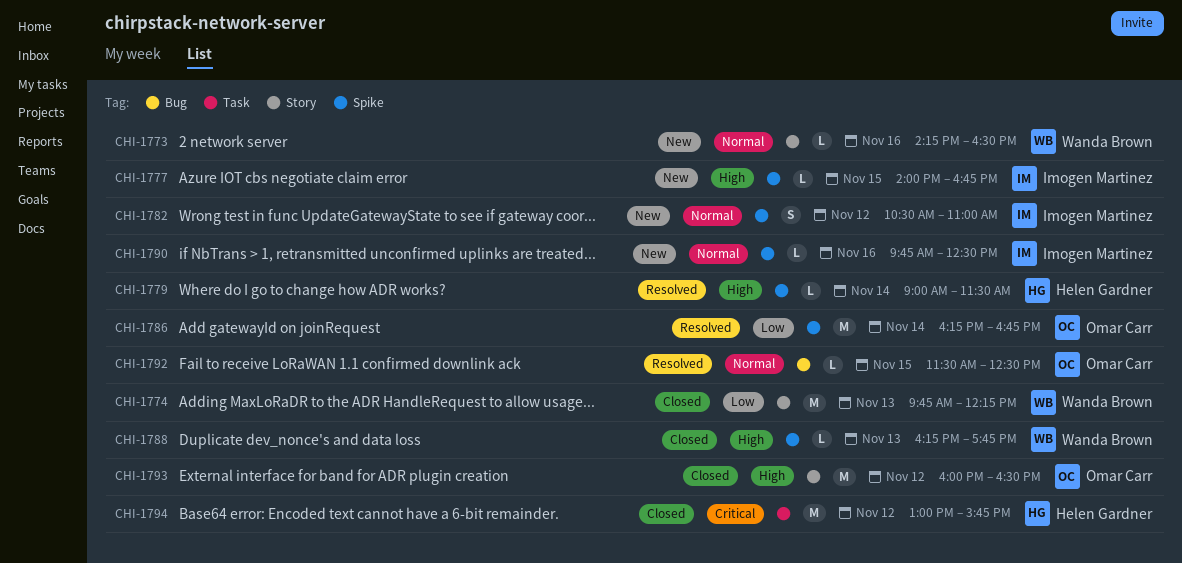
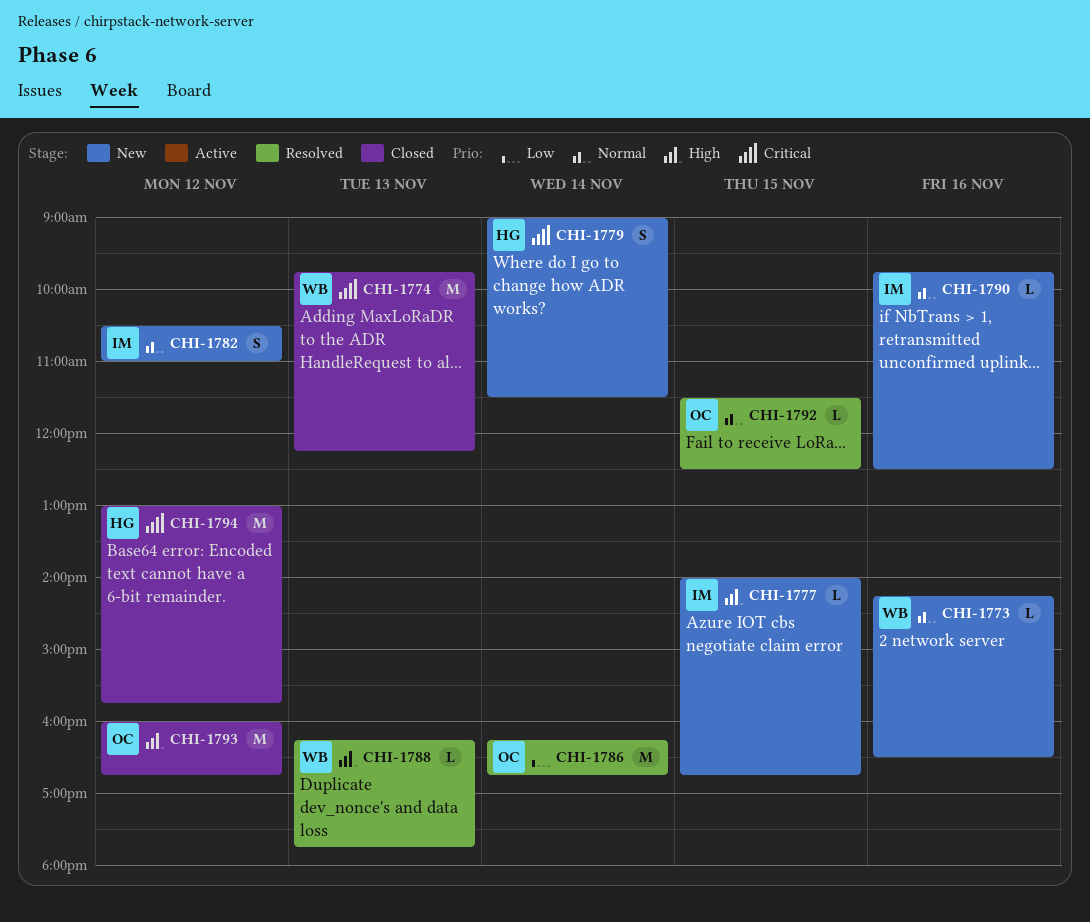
CHI-1774, priority: Low -> Critical
CHI-1779, status: Resolved -> New
CHI-1779, priority: High -> Critical
CHI-1779, estimate: L -> S
CHI-1788, status: Closed -> Resolved
CHI-1793, ends: 16:30 -> 16:45

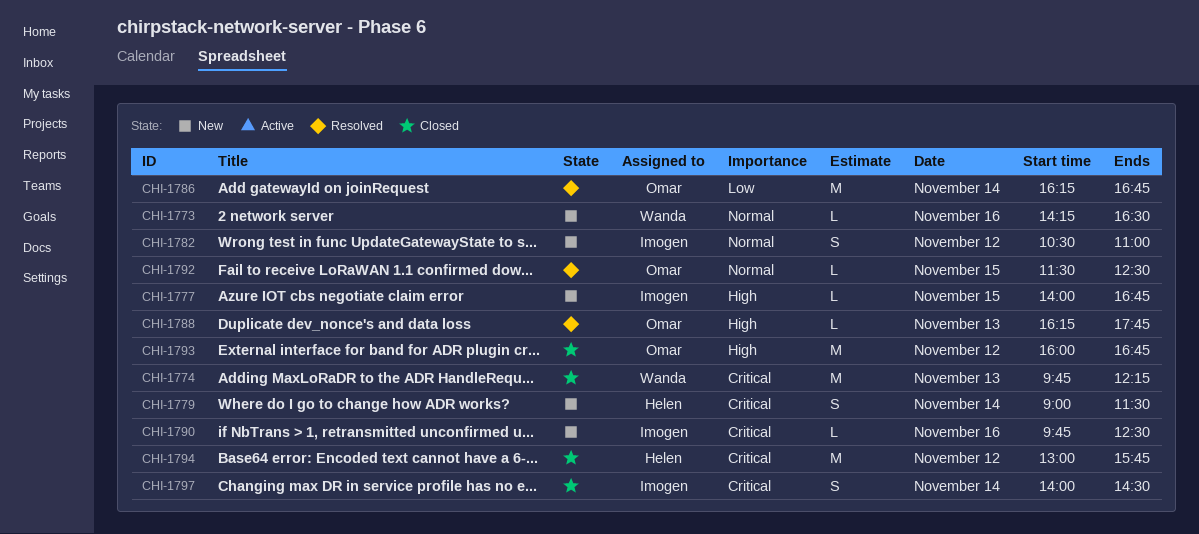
CHI-1788, owner: Wanda -> Omar
CHI-1790, priority: Normal -> Critical
CHI-1797: none -> present

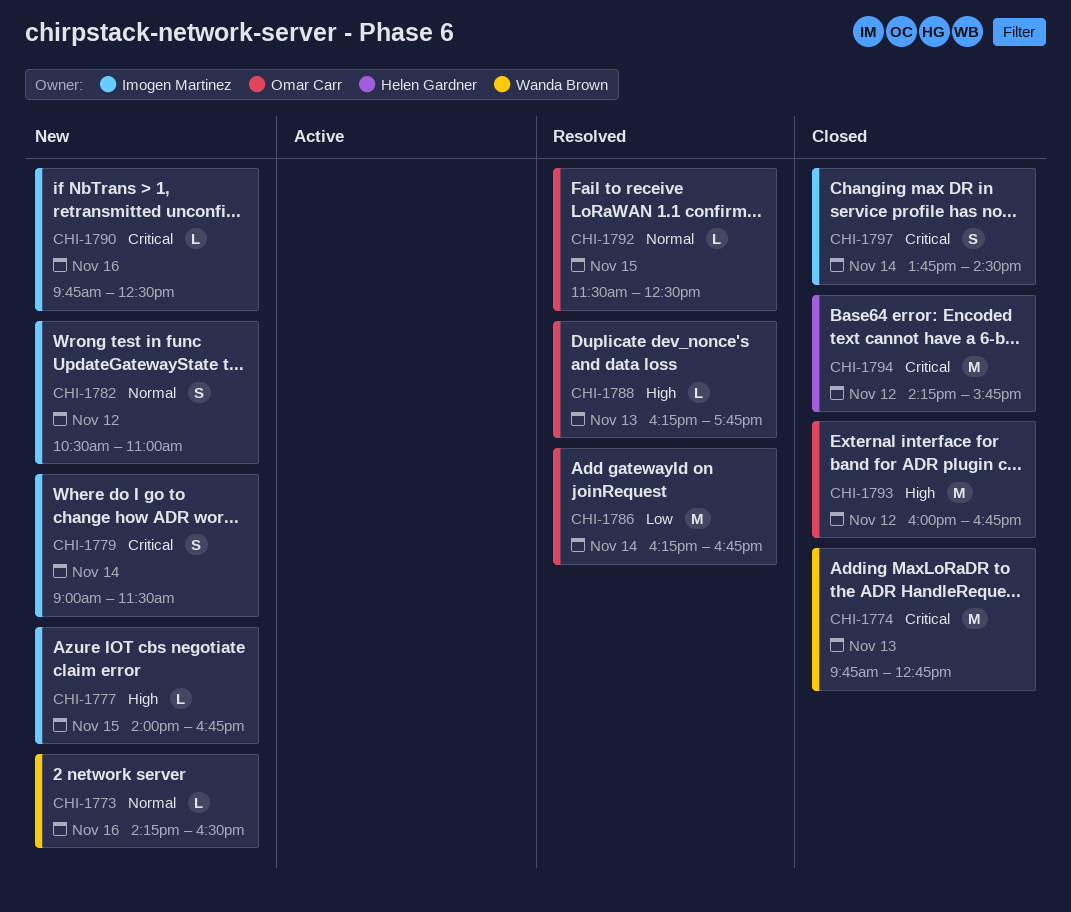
CHI-1774, ends: 12:15 -> 12:45
CHI-1779, owner: Helen Gardner -> Imogen Martinez
CHI-1794, begins: 13:00 -> 14:15
CHI-1797, begins: 14:00 -> 13:45

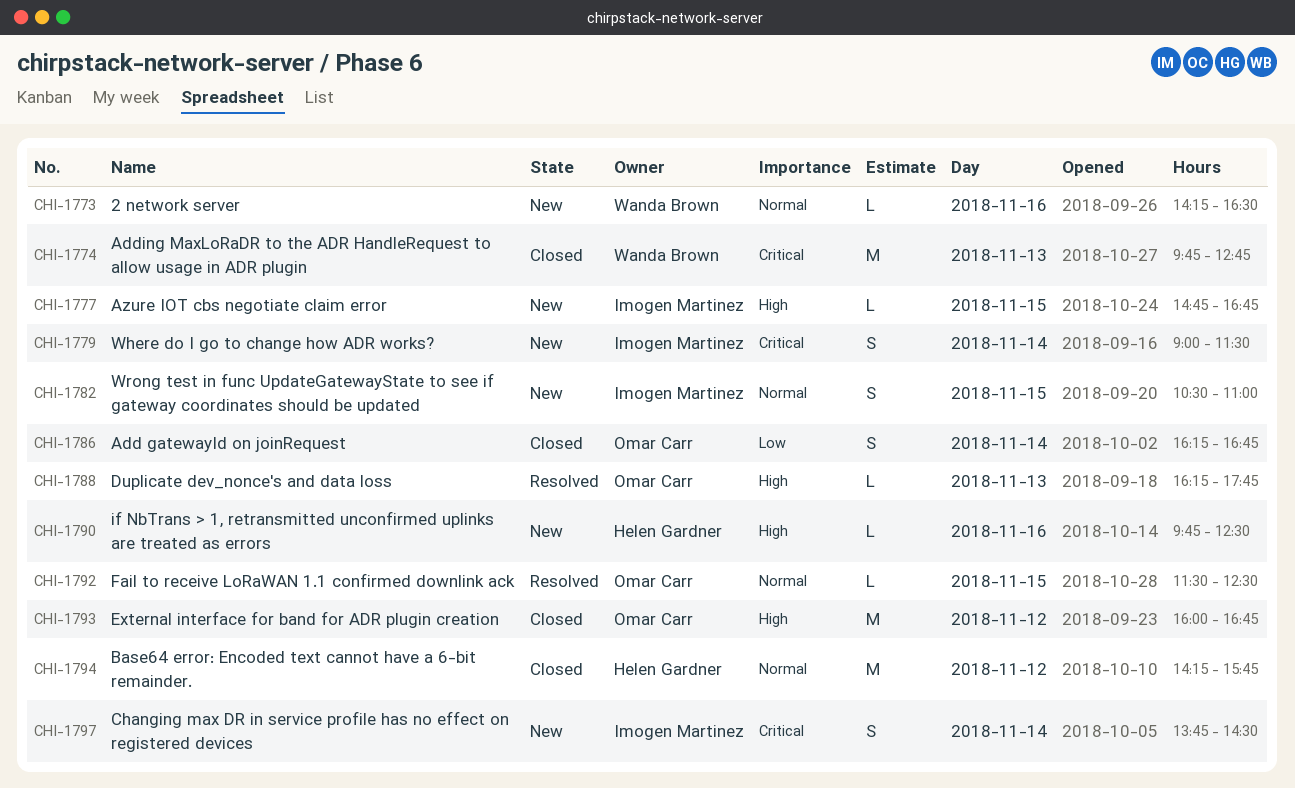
CHI-1777, begins: 14:00 -> 14:45
CHI-1782, day: Nov 12 -> Nov 15
CHI-1786, status: Resolved -> Closed
CHI-1786, estimate: M -> S
CHI-1790, owner: Imogen Martinez -> Helen Gardner
CHI-1790, priority: Critical -> High
CHI-1794, priority: Critical -> Normal
CHI-1797, status: Closed -> New

